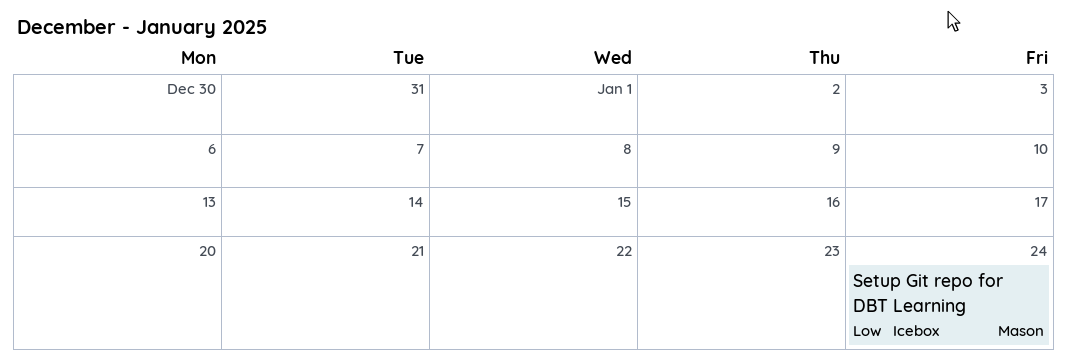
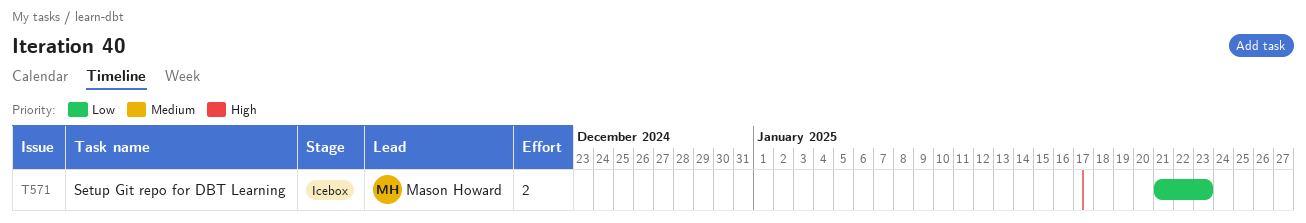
Setup Git repo for DBT Learning, due: Jan 24 -> Jan 23

